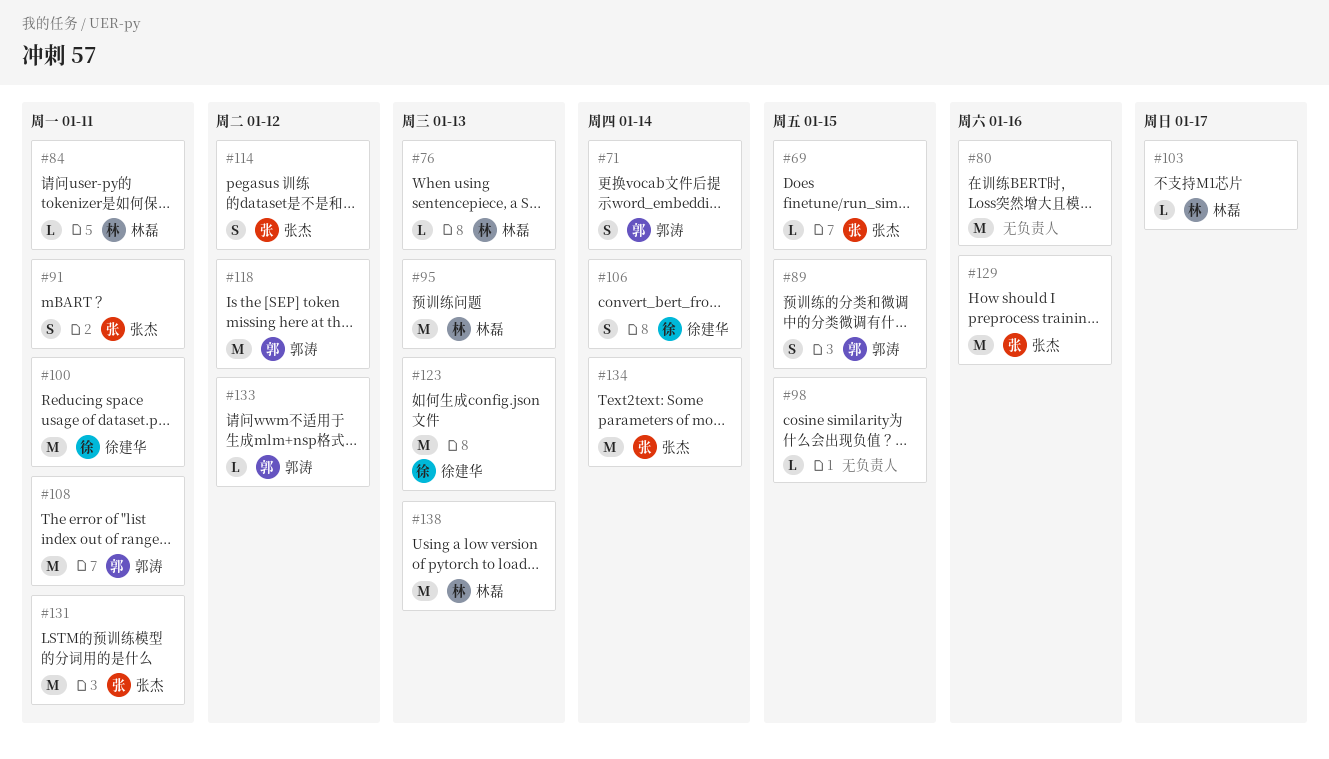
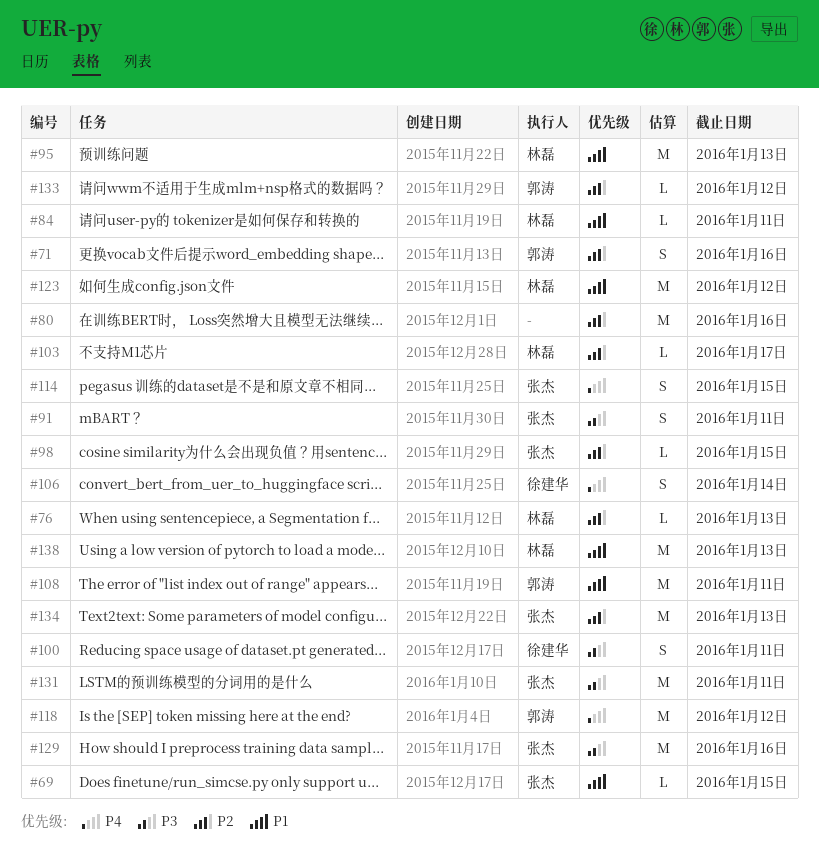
#71, due: Jan 14 -> Jan 16
#89: present -> none
#98, owner: none -> 张杰
#100, estimate: M -> S
#114, due: Jan 12 -> Jan 15
#123, owner: 徐建华 -> 林磊
#123, due: Jan 13 -> Jan 12
#134, due: Jan 14 -> Jan 13

